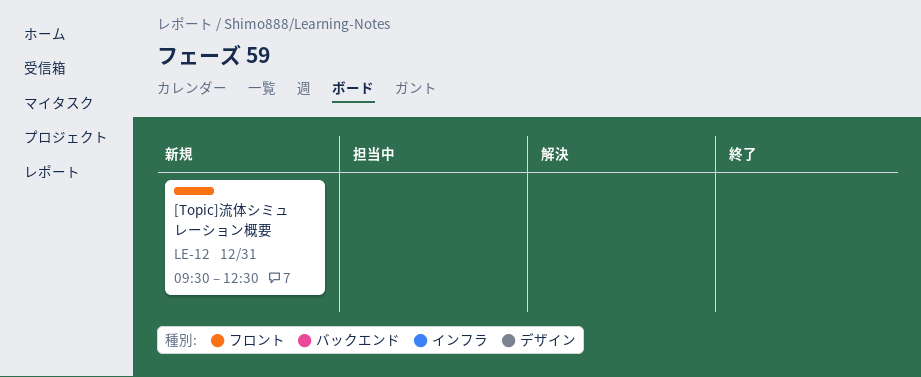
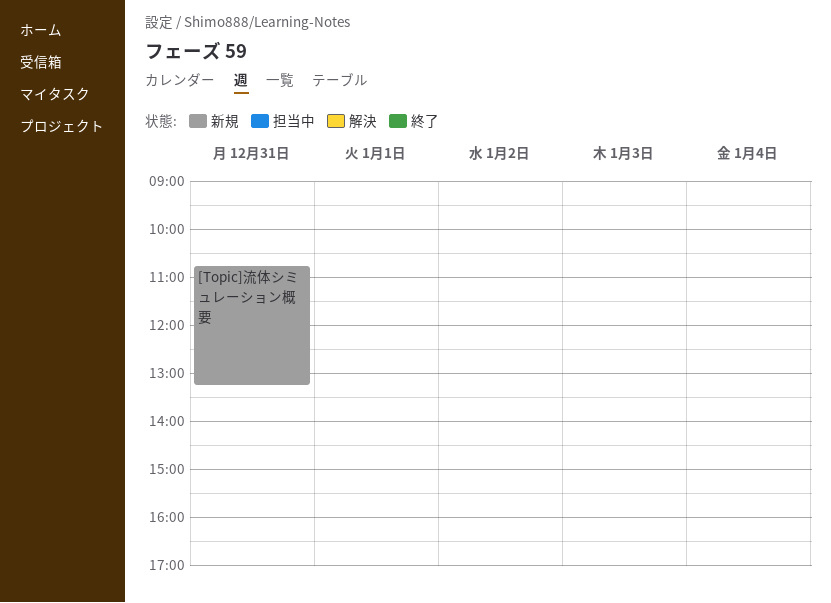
[Topic]流体シミュレーション概要, begins: 09:30 -> 10:45
[Topic]流体シミュレーション概要, ends: 12:30 -> 13:15

